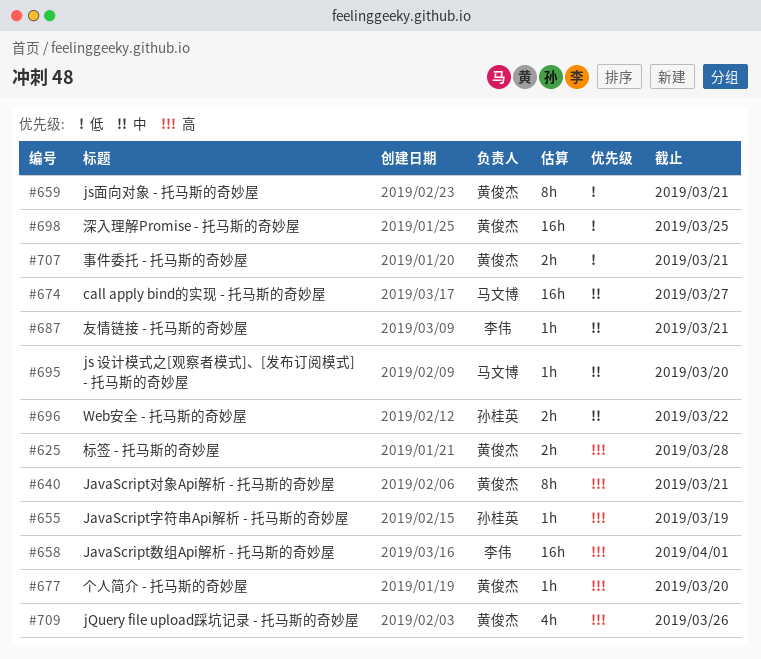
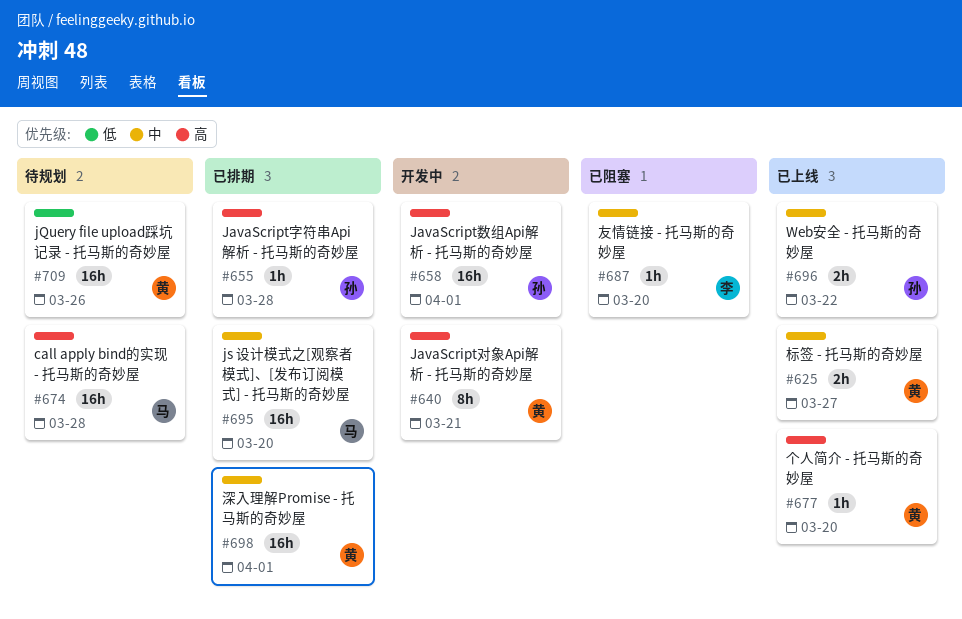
#625, priority: 高 -> 中
#625, due: Mar 28 -> Mar 27
#655, due: Mar 19 -> Mar 28
#658, owner: 李伟 -> 孙桂英
#659: present -> none
#674, priority: 中 -> 高
#674, due: Mar 27 -> Mar 28
#687, due: Mar 21 -> Mar 20
#695, estimate: 1h -> 16h
#698, priority: 低 -> 中
#698, due: Mar 25 -> Apr 1
#707: present -> none
#709, priority: 高 -> 低
#709, estimate: 4h -> 16h

